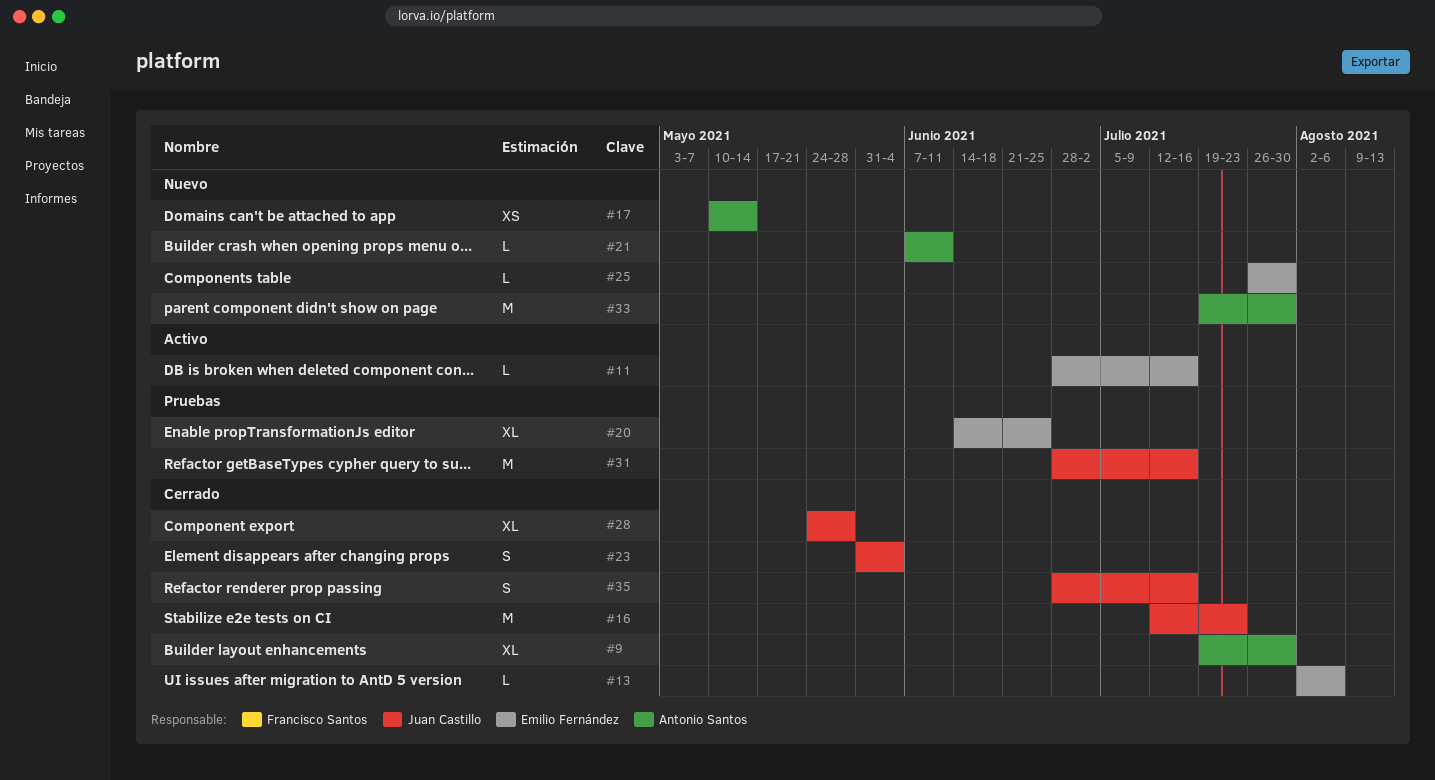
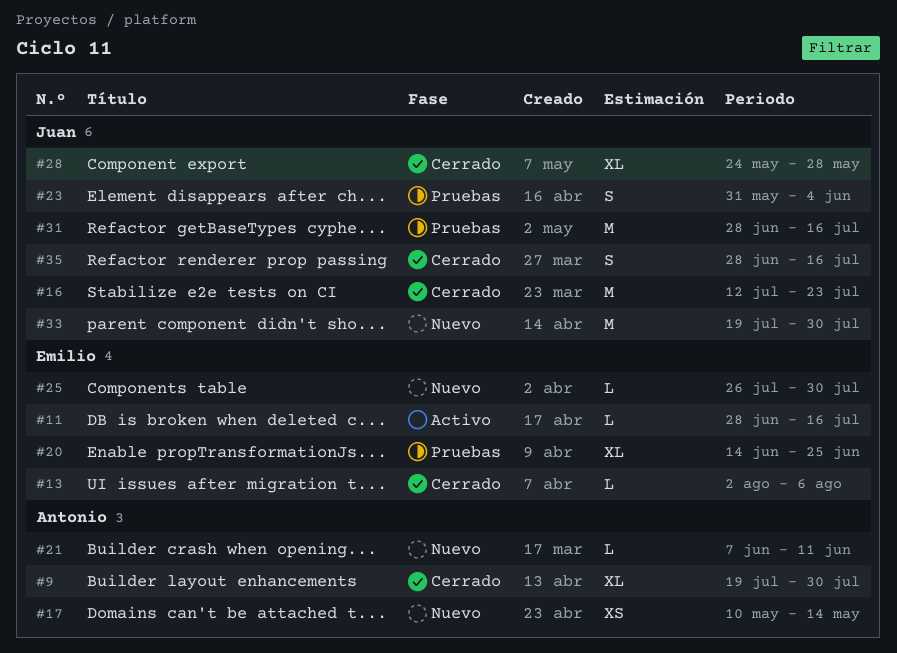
#23, status: Cerrado -> Pruebas
#33, owner: Antonio Santos -> Juan Castillo

